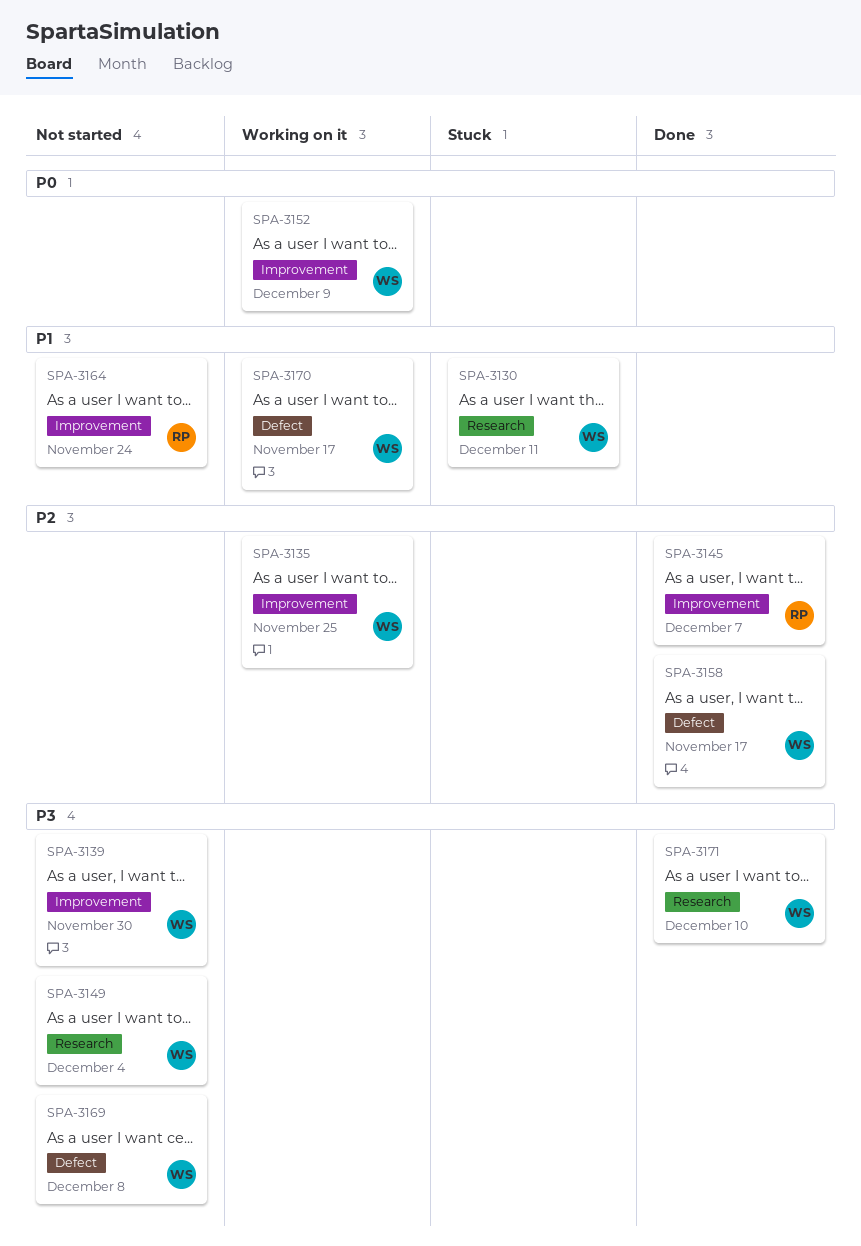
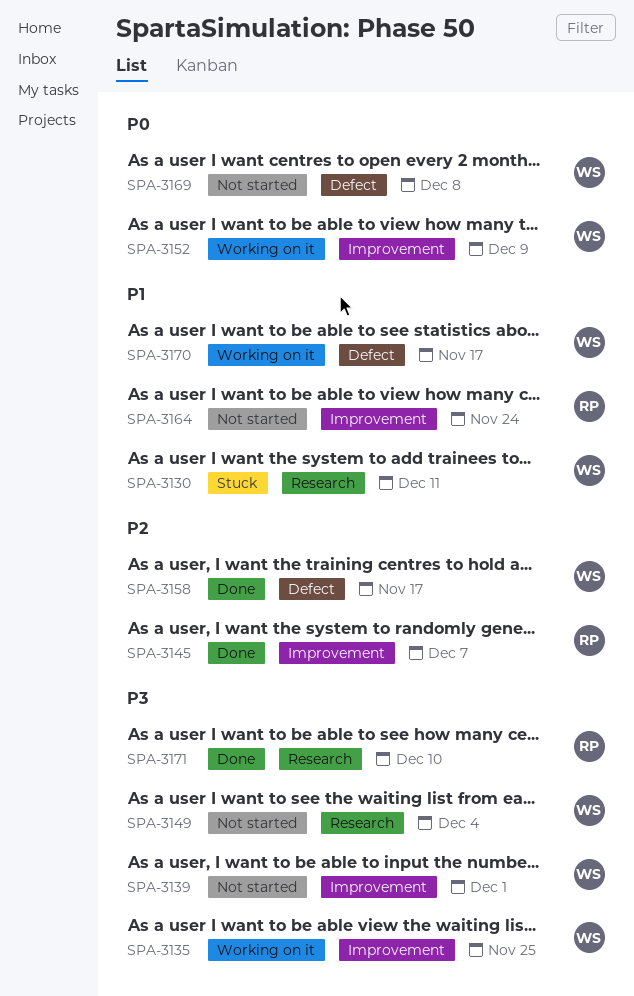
SPA-3135, priority: P2 -> P3
SPA-3139, due: Nov 30 -> Dec 1
SPA-3169, priority: P3 -> P0
SPA-3171, owner: WS -> RP

